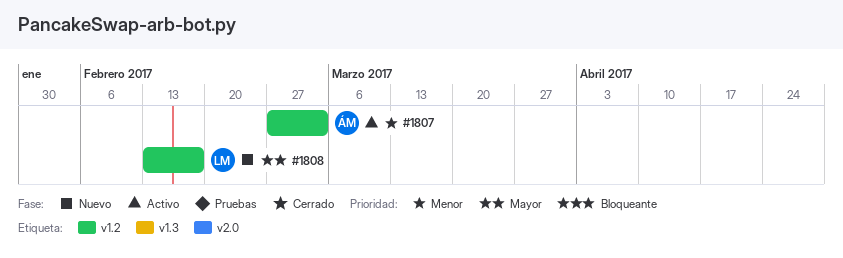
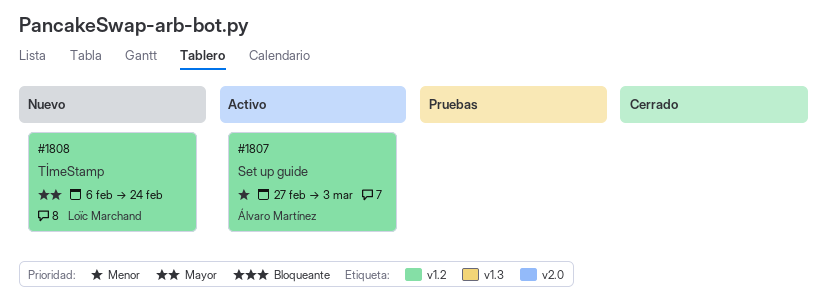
#1808, start: Feb 13 -> Feb 6
#1808, due: Feb 17 -> Feb 24

